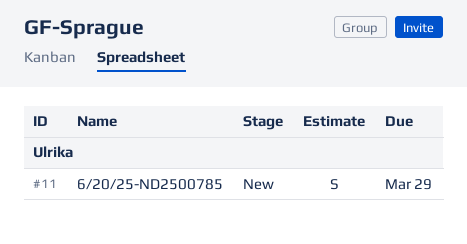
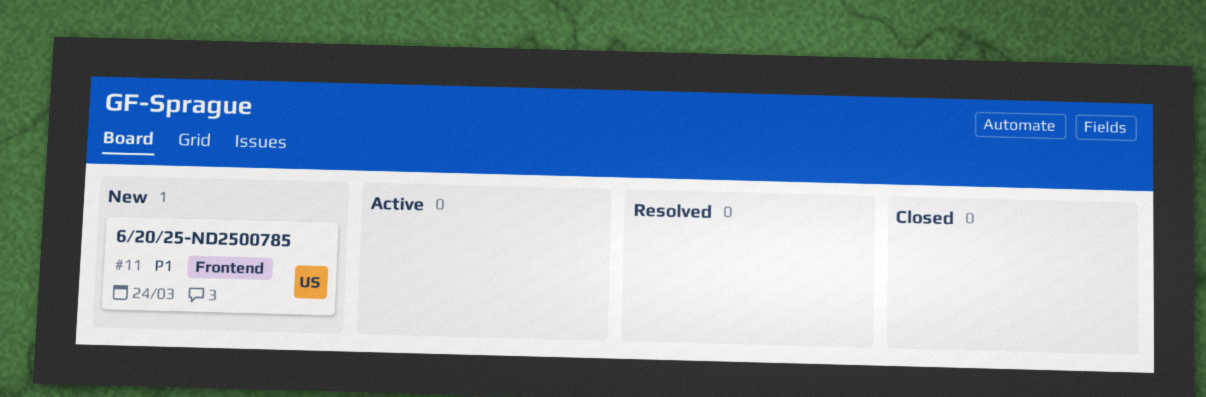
#11, due: Mar 29 -> Mar 24

